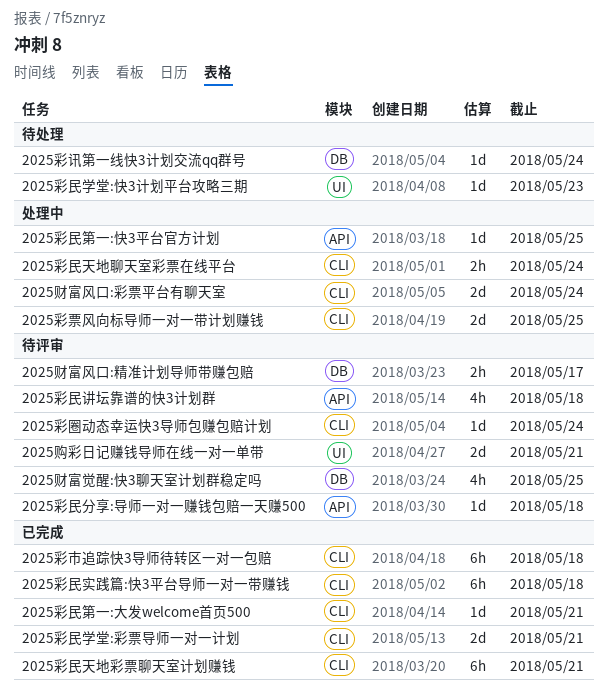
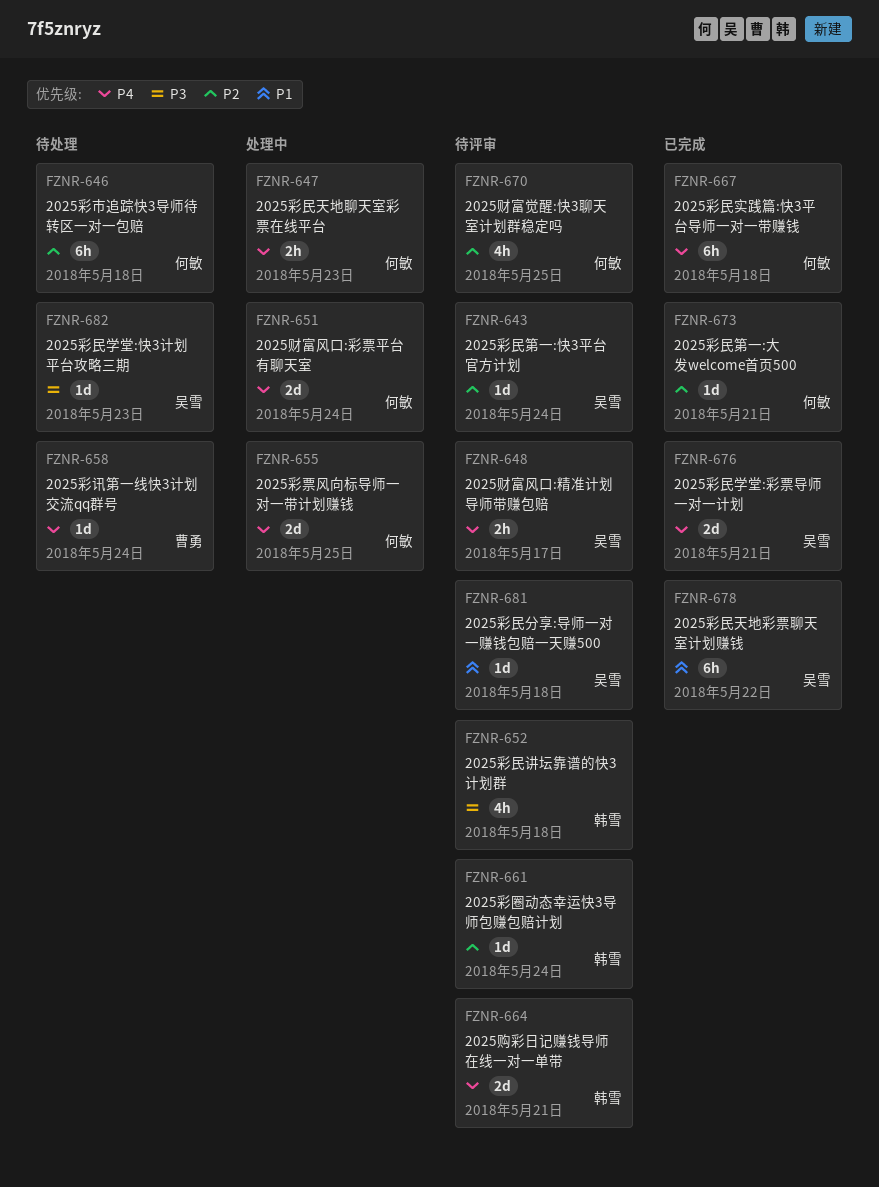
2025彩市追踪快3导师待转区一对一包赔, status: 已完成 -> 待处理
2025彩民天地彩票聊天室计划赚钱, due: May 21 -> May 22
2025彩民天地聊天室彩票在线平台, due: May 24 -> May 23
2025彩民第一:快3平台官方计划, status: 处理中 -> 待评审
2025彩民第一:快3平台官方计划, due: May 25 -> May 24

